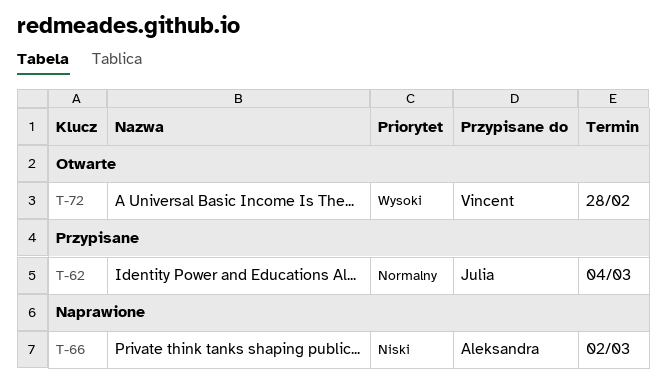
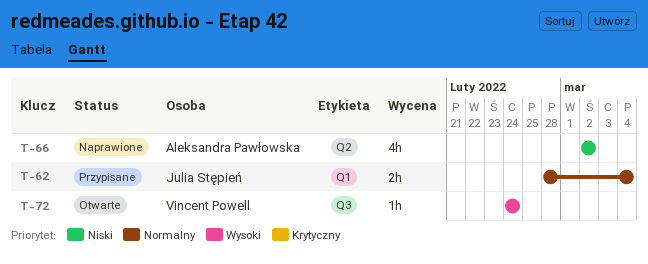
T-72, due: Feb 28 -> Feb 24

